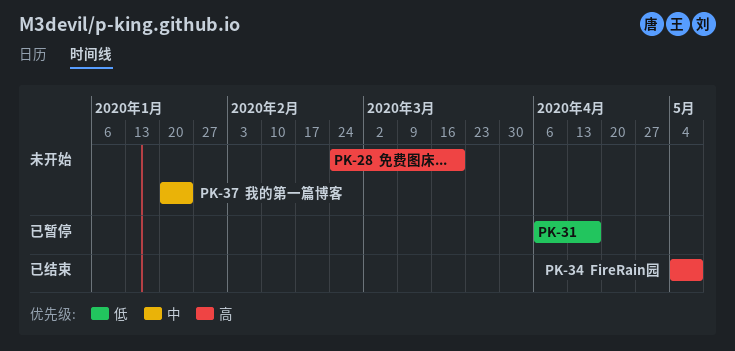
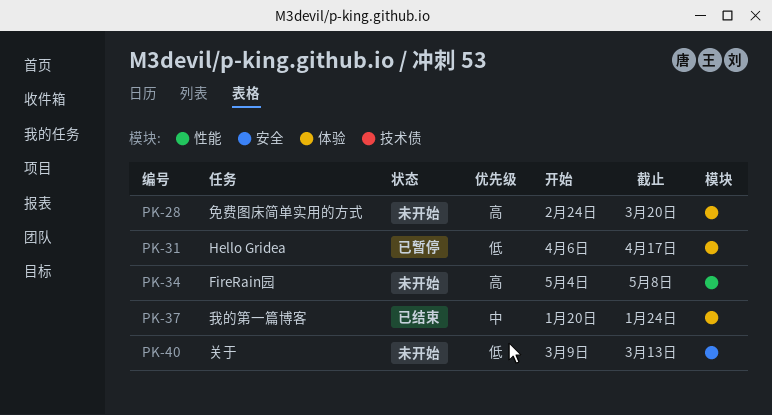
PK-34, status: 已结束 -> 未开始
PK-37, status: 未开始 -> 已结束
PK-40: none -> present

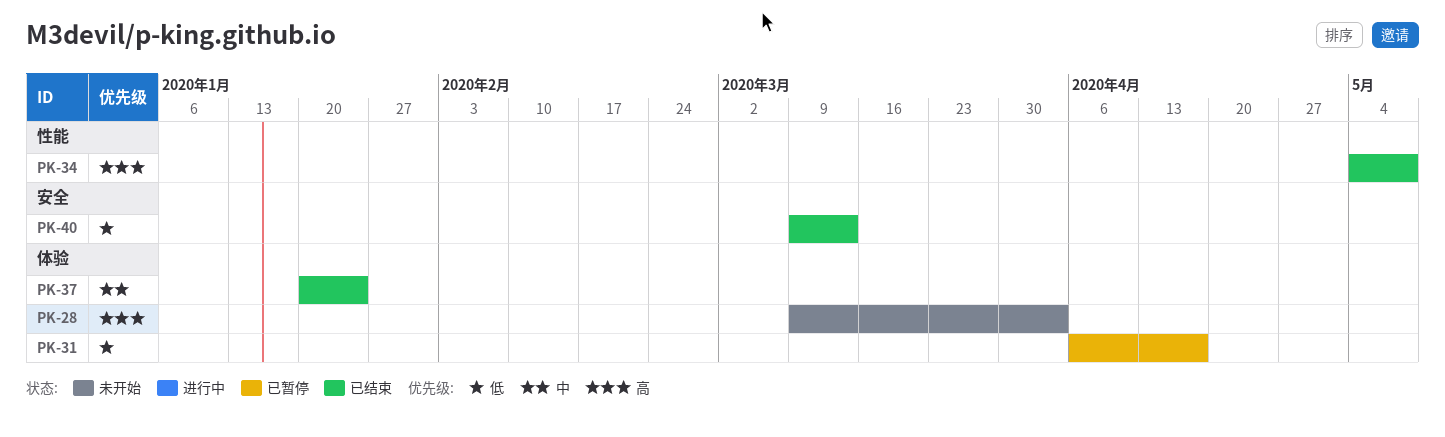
PK-28, start: Feb 24 -> Mar 9
PK-28, due: Mar 20 -> Apr 3
PK-34, status: 未开始 -> 已结束
PK-40, status: 未开始 -> 已结束

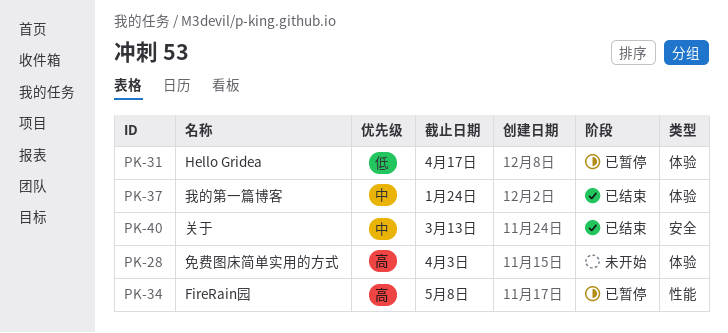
PK-34, status: 已结束 -> 已暂停
PK-40, priority: 低 -> 中

